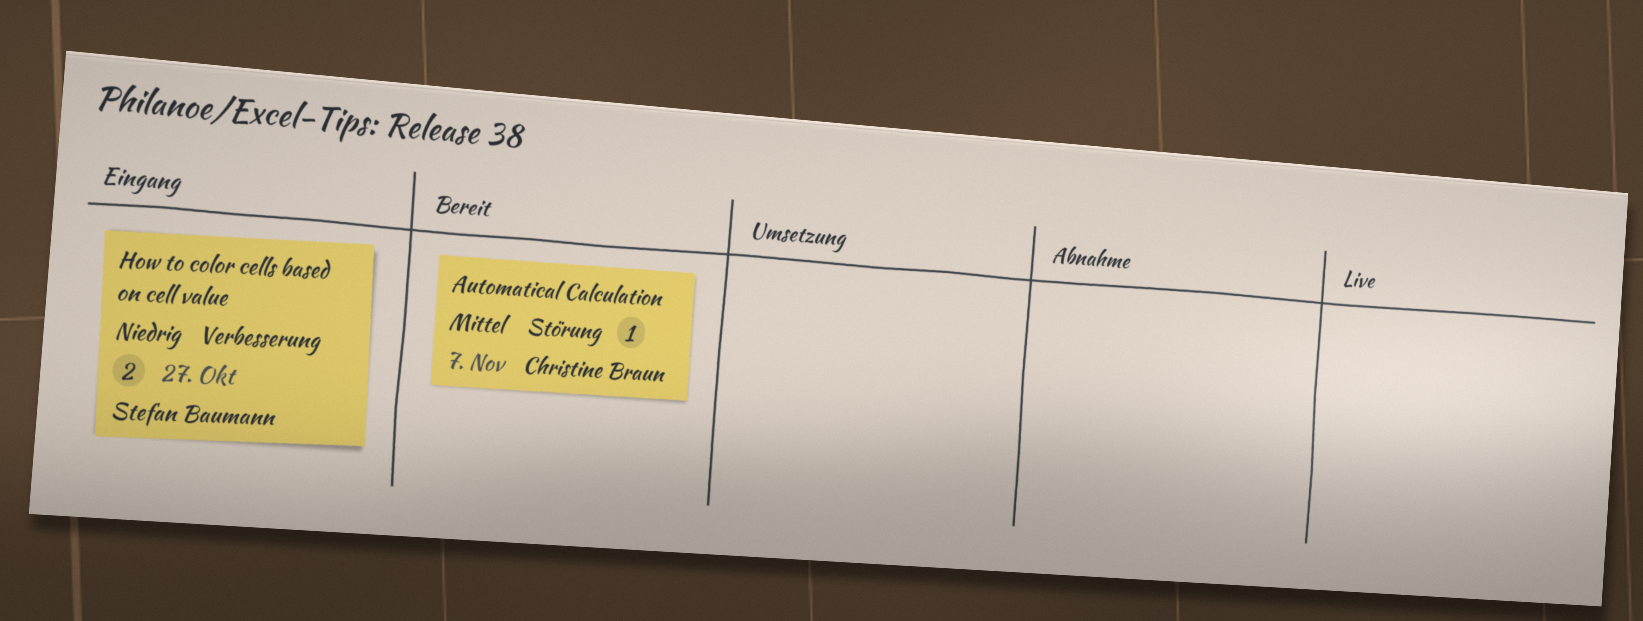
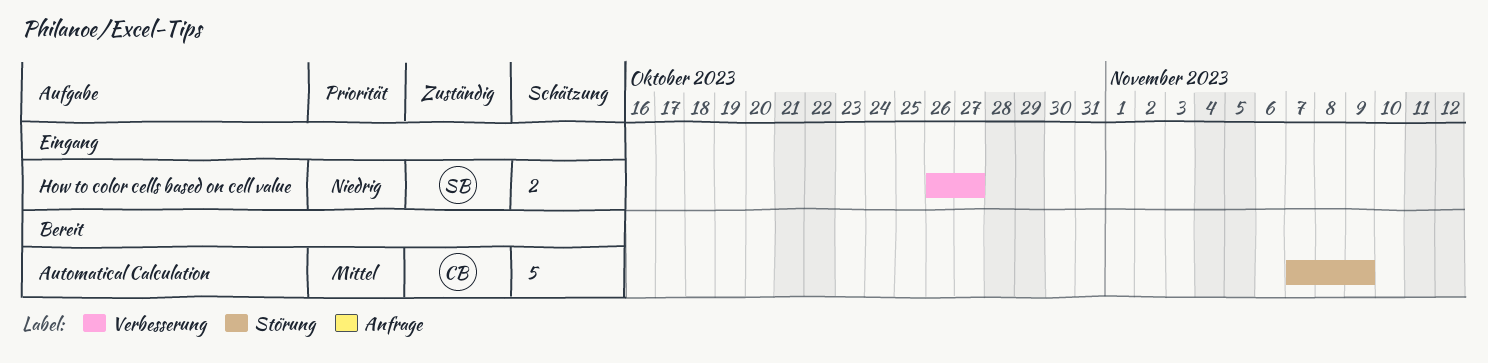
Automatical Calculation, estimate: 1 -> 5
Automatical Calculation, due: Nov 7 -> Nov 9

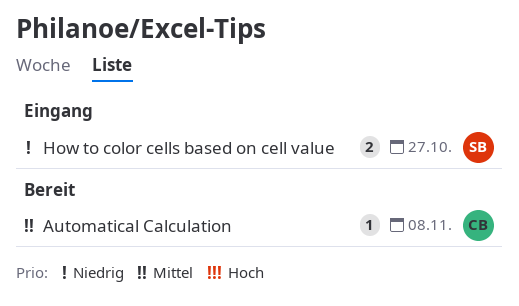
Automatical Calculation, estimate: 5 -> 1
Automatical Calculation, due: Nov 9 -> Nov 8

